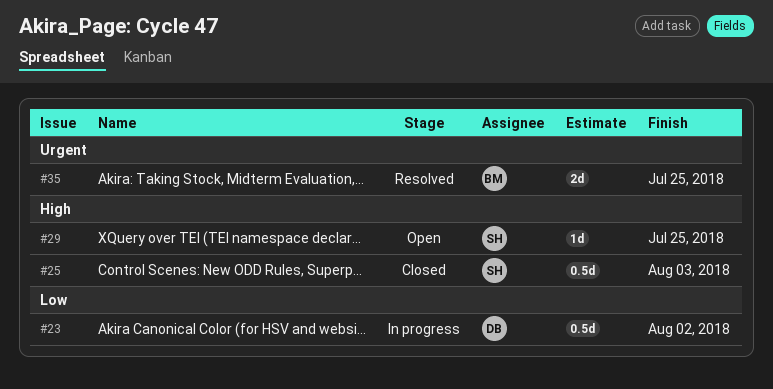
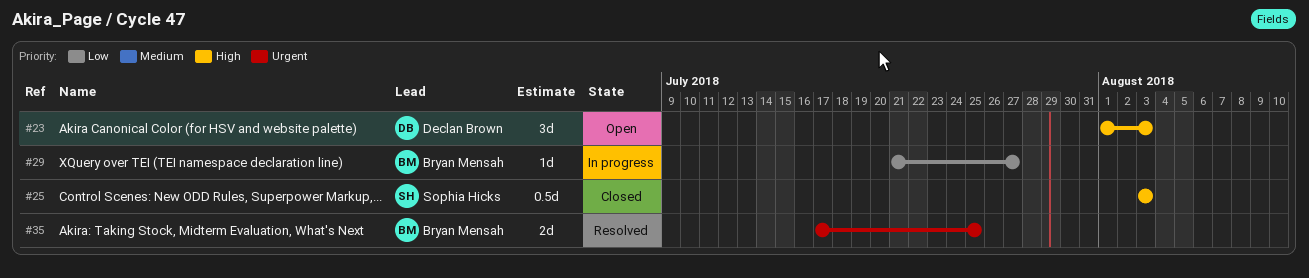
#23, status: In progress -> Open
#23, priority: Low -> High
#23, estimate: 0.5d -> 3d
#23, due: Aug 2 -> Aug 3
#29, status: Open -> In progress
#29, owner: Sophia Hicks -> Bryan Mensah
#29, priority: High -> Low
#29, due: Jul 25 -> Jul 27

